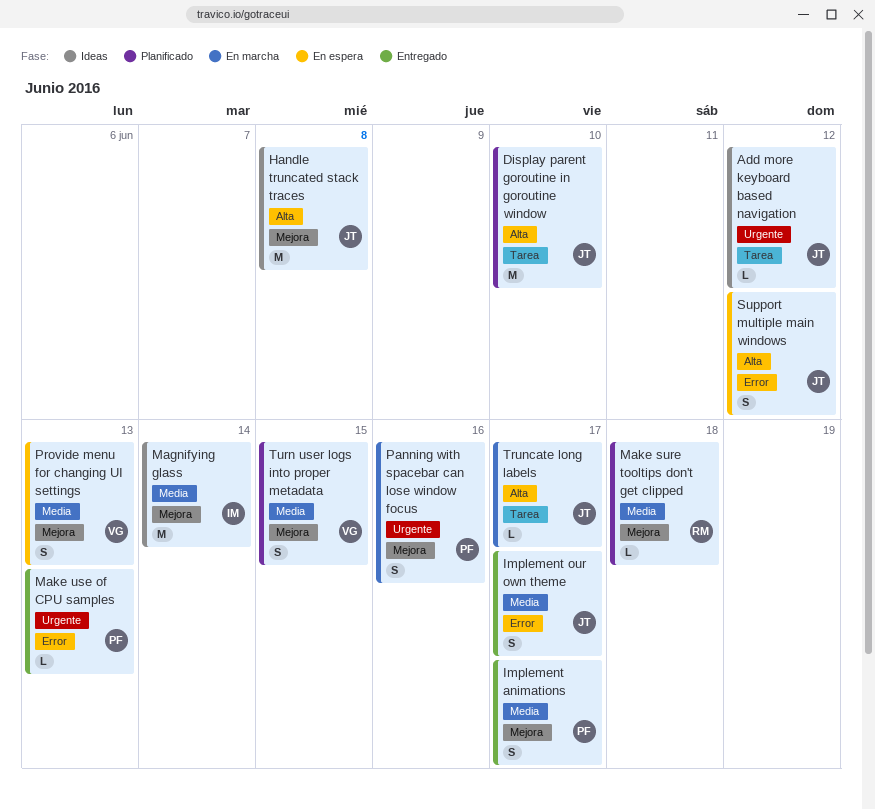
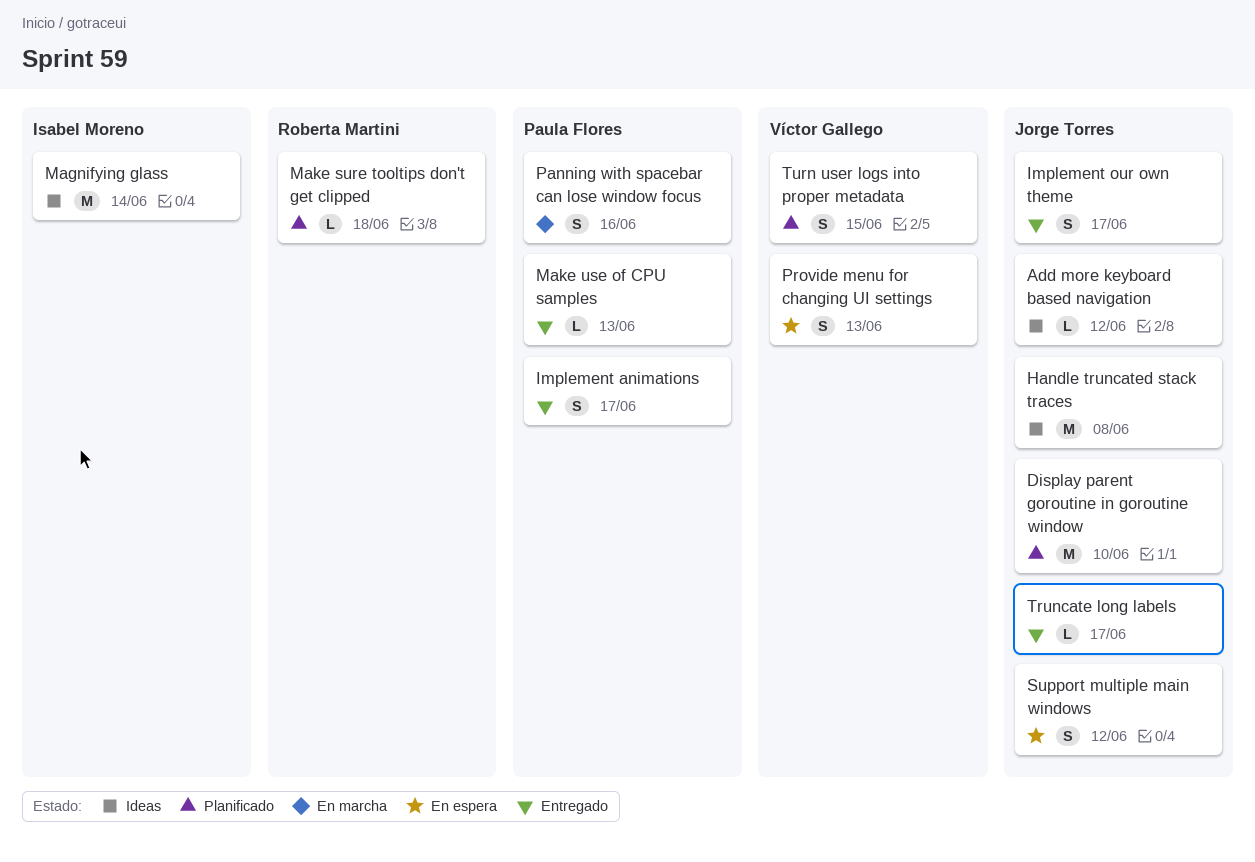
Truncate long labels, status: En marcha -> Entregado

